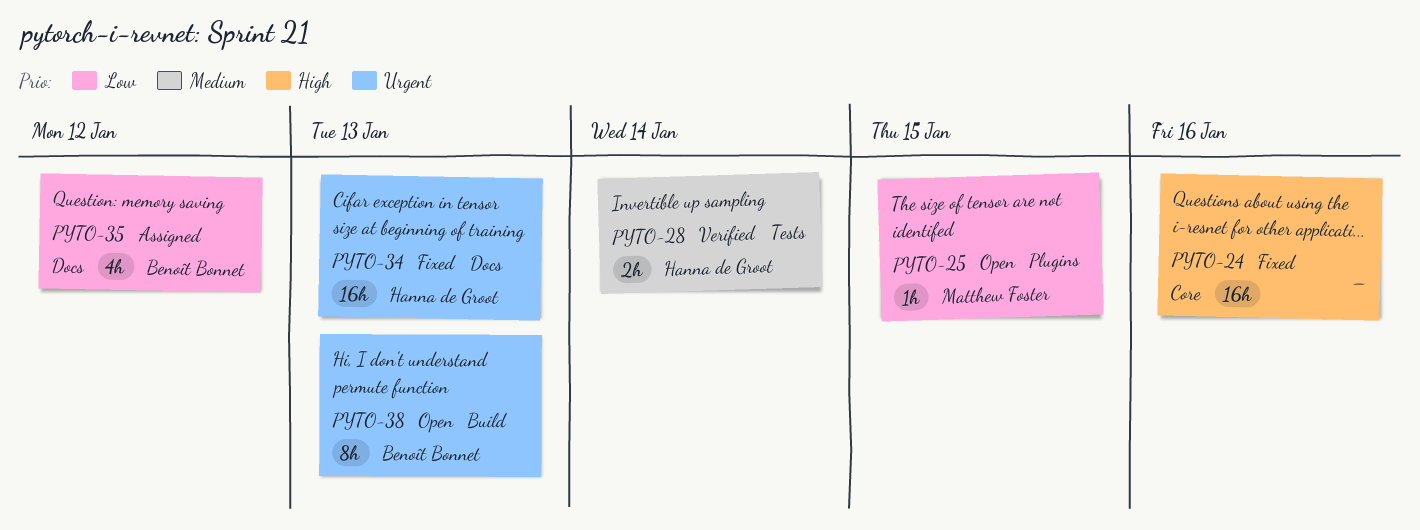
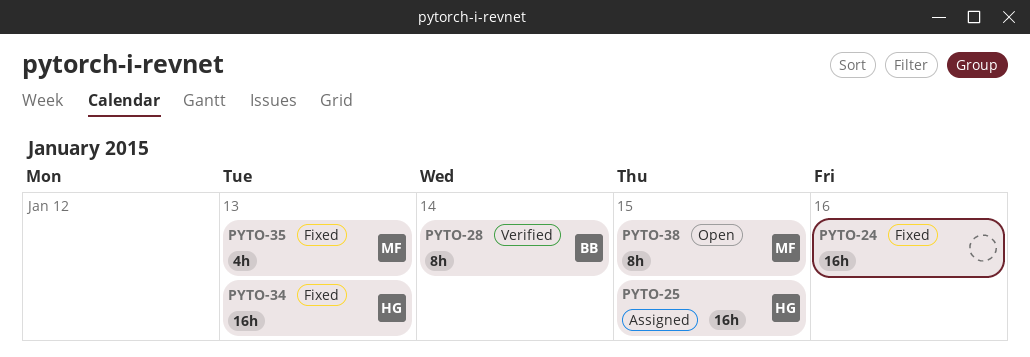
PYTO-25, status: Open -> Assigned
PYTO-25, owner: Matthew Foster -> Hanna de Groot
PYTO-25, estimate: 1h -> 16h
PYTO-28, owner: Hanna de Groot -> Benoît Bonnet
PYTO-28, estimate: 2h -> 8h
PYTO-35, status: Assigned -> Fixed
PYTO-35, owner: Benoît Bonnet -> Matthew Foster
PYTO-35, due: Jan 12 -> Jan 13
PYTO-38, owner: Benoît Bonnet -> Matthew Foster
PYTO-38, due: Jan 13 -> Jan 15

